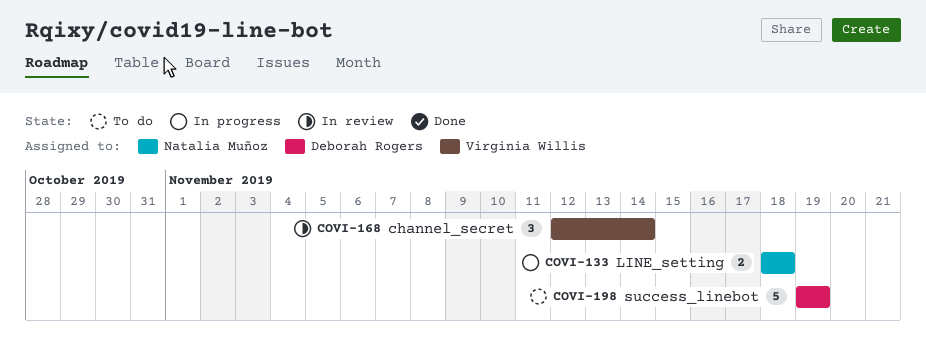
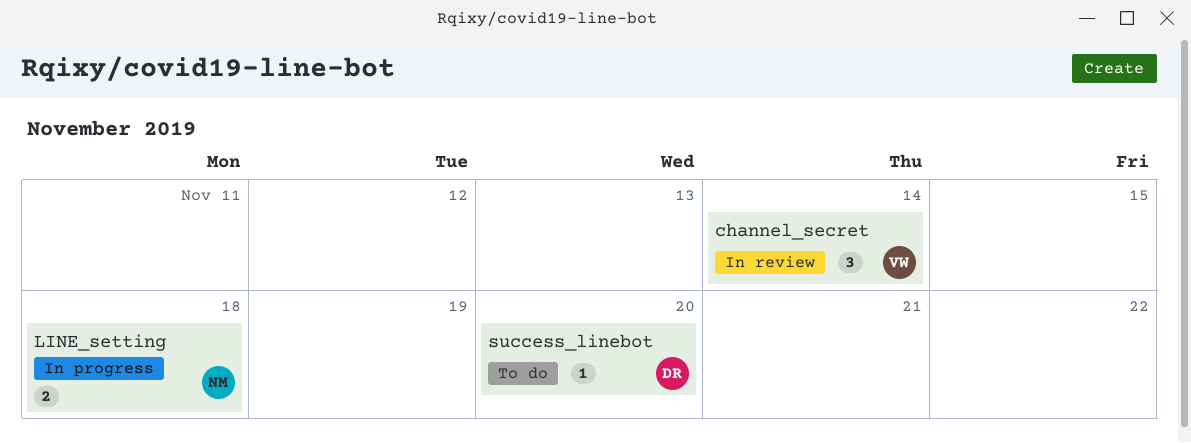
success_linebot, estimate: 5 -> 1
success_linebot, due: Nov 19 -> Nov 20

